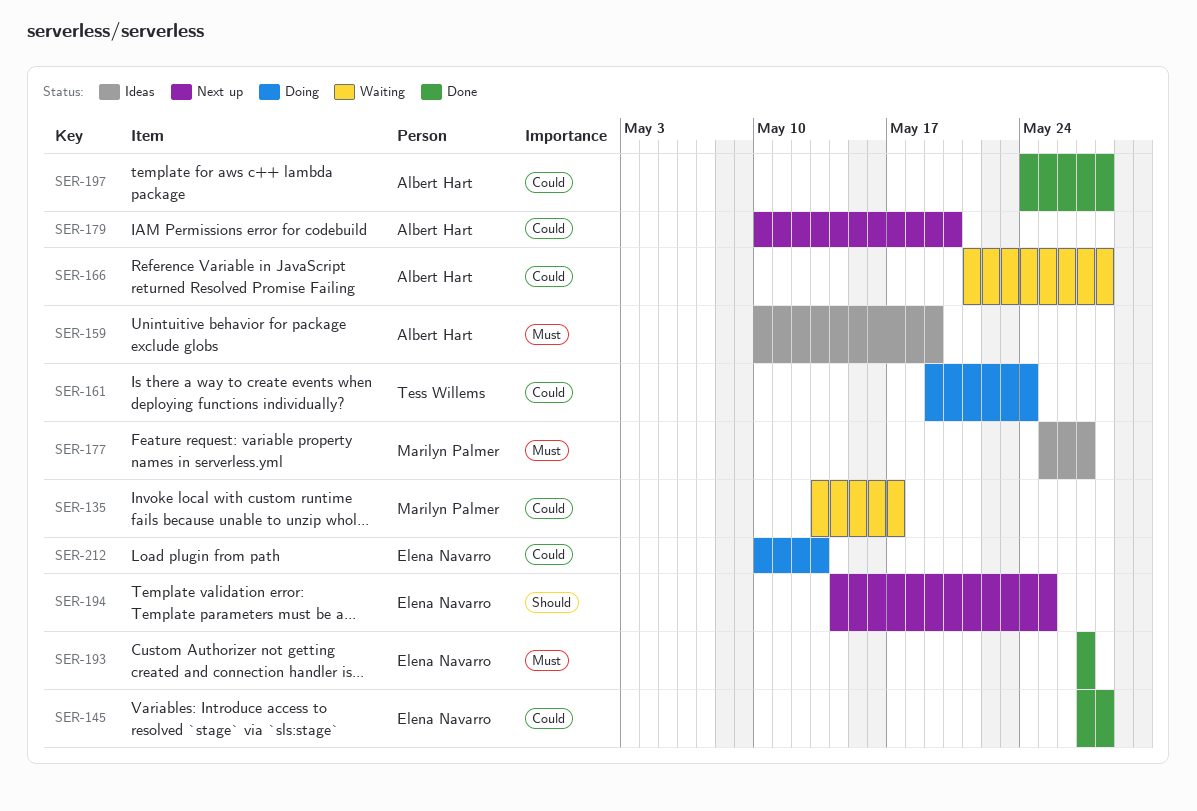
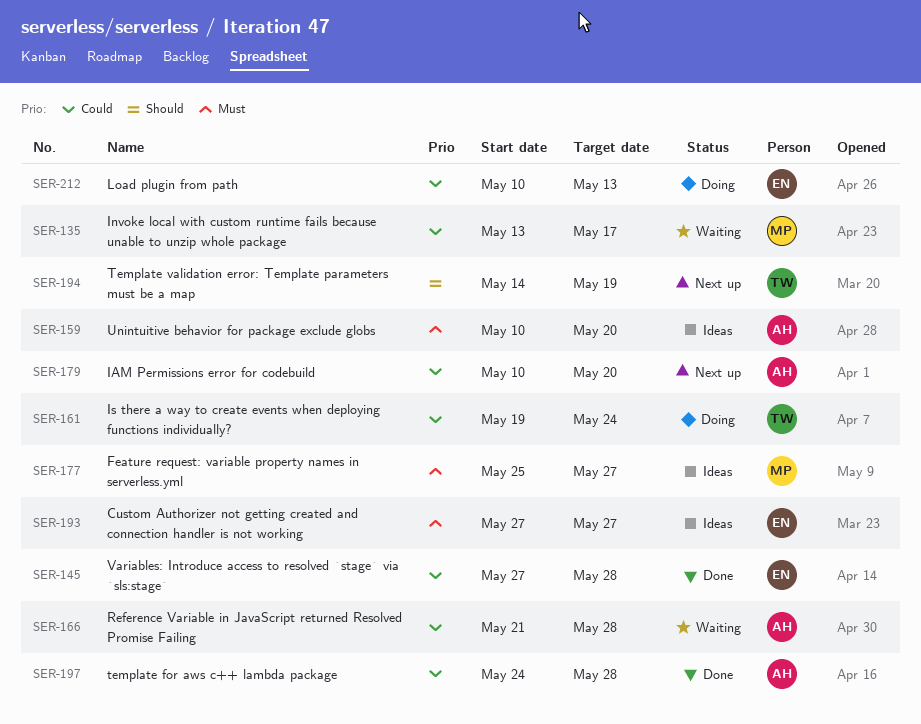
SER-159, due: May 19 -> May 20
SER-193, status: Done -> Ideas
SER-194, owner: Elena Navarro -> Tess Willems
SER-194, due: May 25 -> May 19

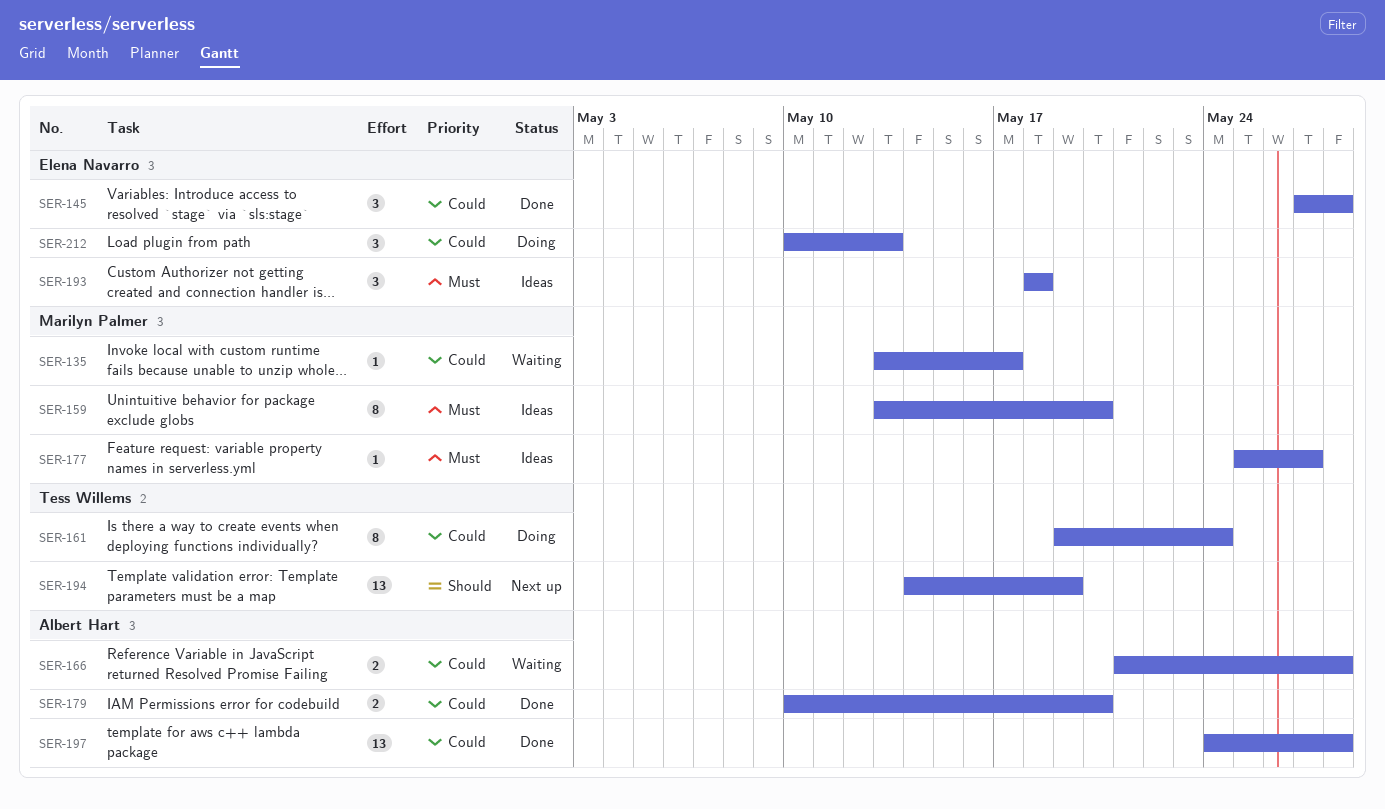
SER-159, owner: Albert Hart -> Marilyn Palmer
SER-159, start: May 10 -> May 13
SER-179, status: Next up -> Done
SER-193, start: May 27 -> May 18
SER-193, due: May 27 -> May 18

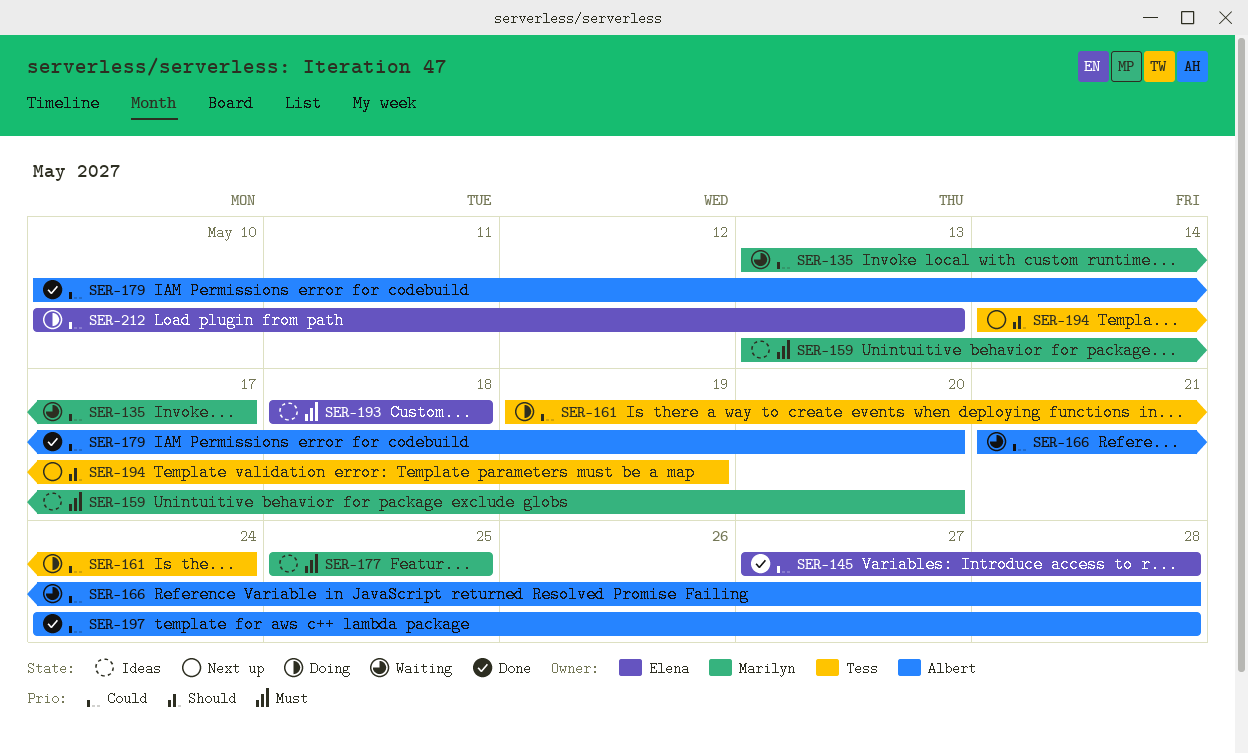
SER-177, due: May 27 -> May 25

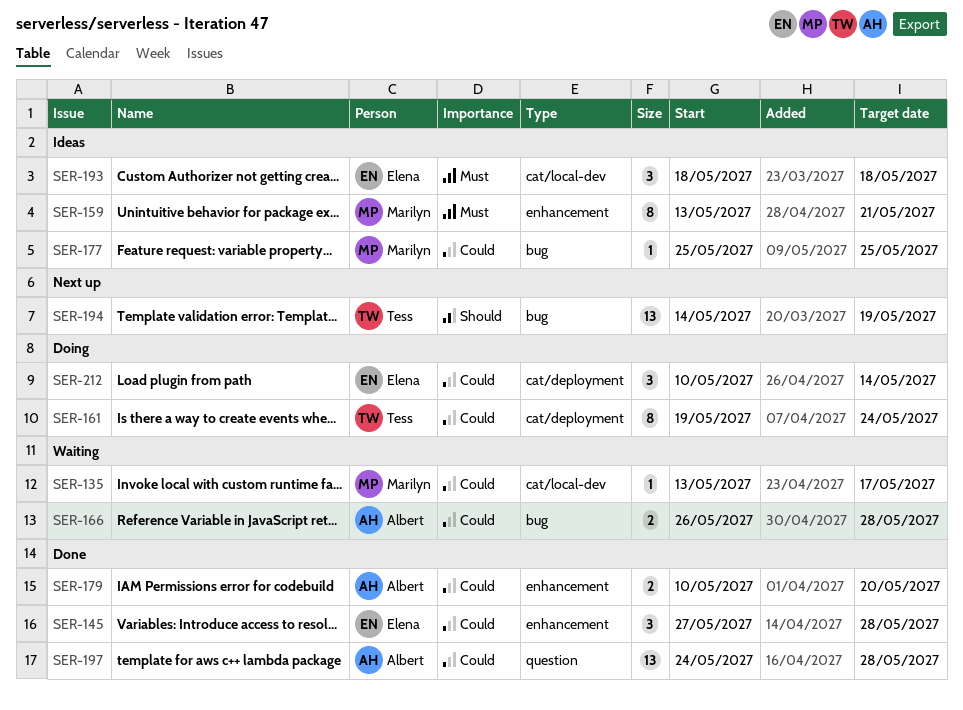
SER-159, due: May 20 -> May 21
SER-166, start: May 21 -> May 26
SER-177, priority: Must -> Could
SER-212, due: May 13 -> May 14

